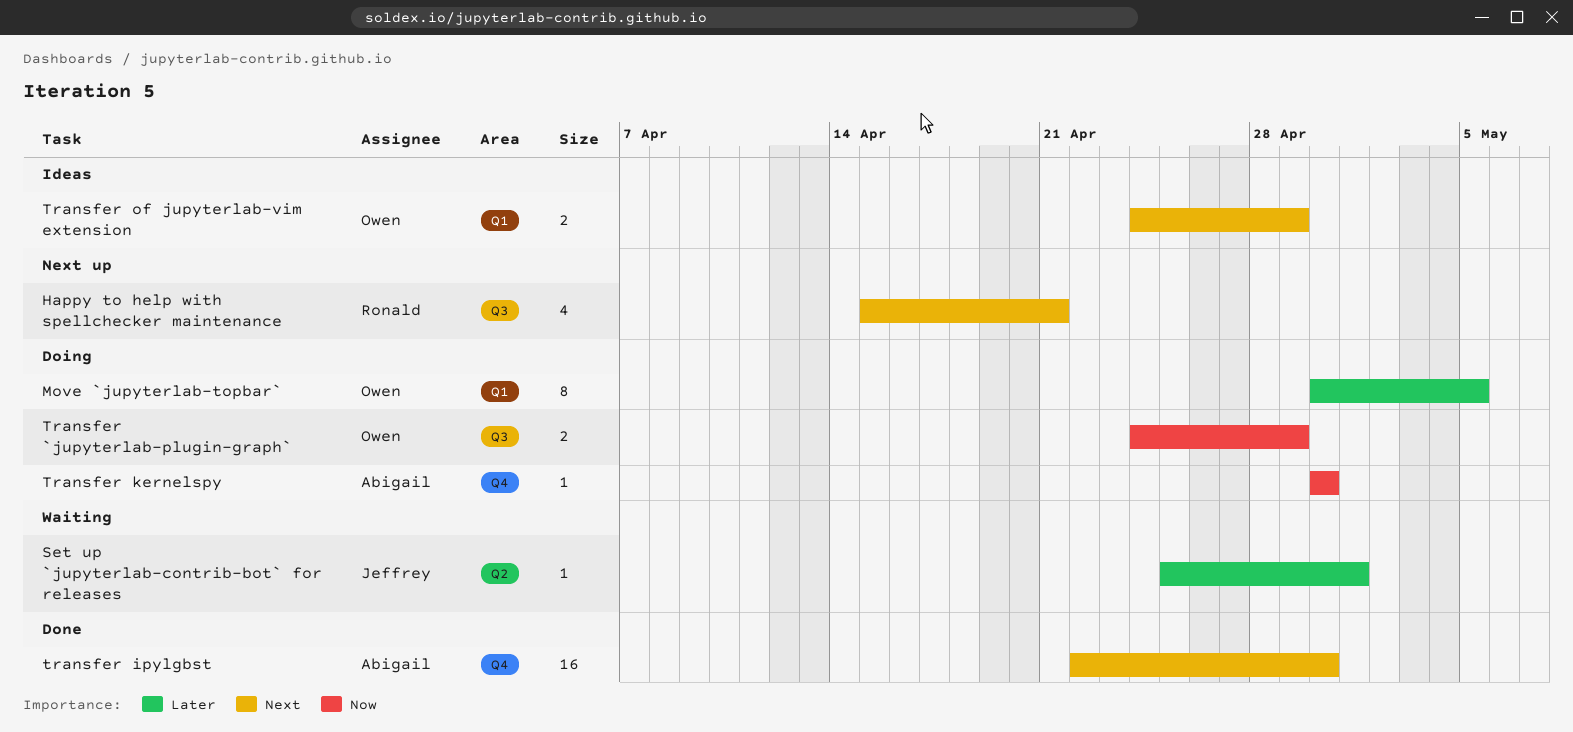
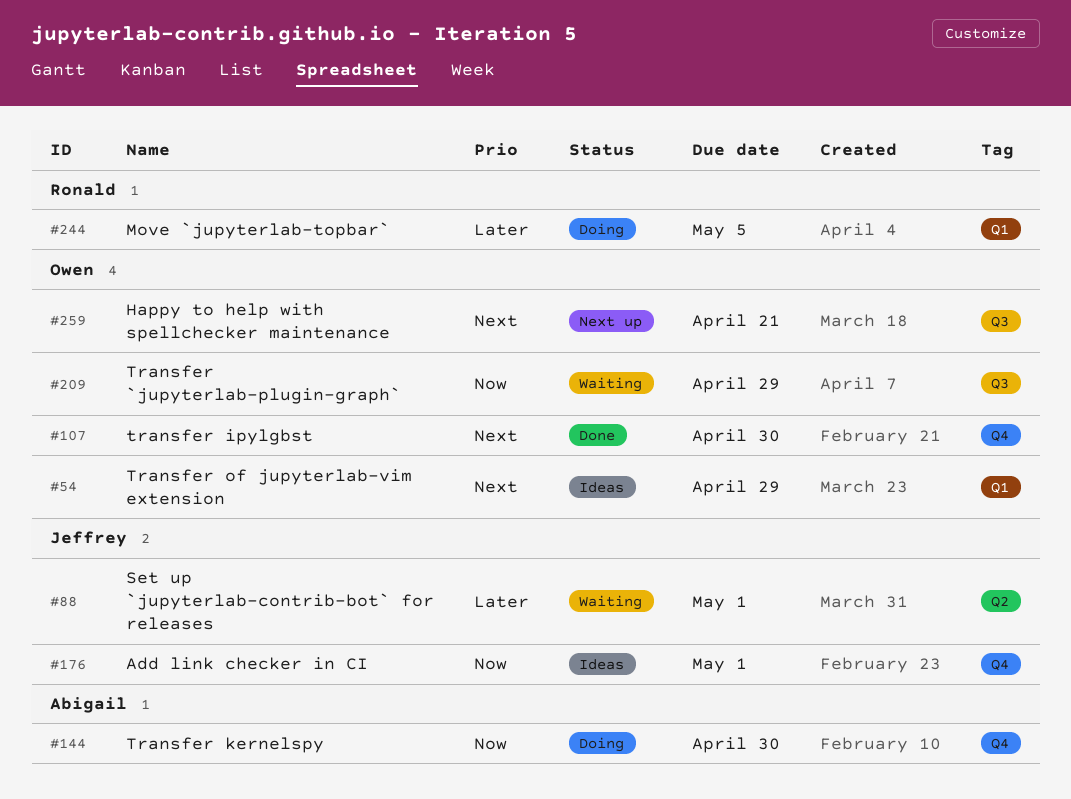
Add link checker in CI: none -> present
Happy to help with spellchecker maintenance, owner: Ronald -> Owen
Move `jupyterlab-topbar`, owner: Owen -> Ronald
Transfer `jupyterlab-plugin-graph`, status: Doing -> Waiting
transfer ipylgbst, owner: Abigail -> Owen

